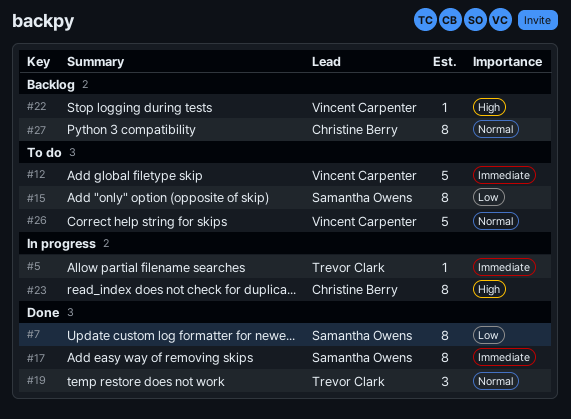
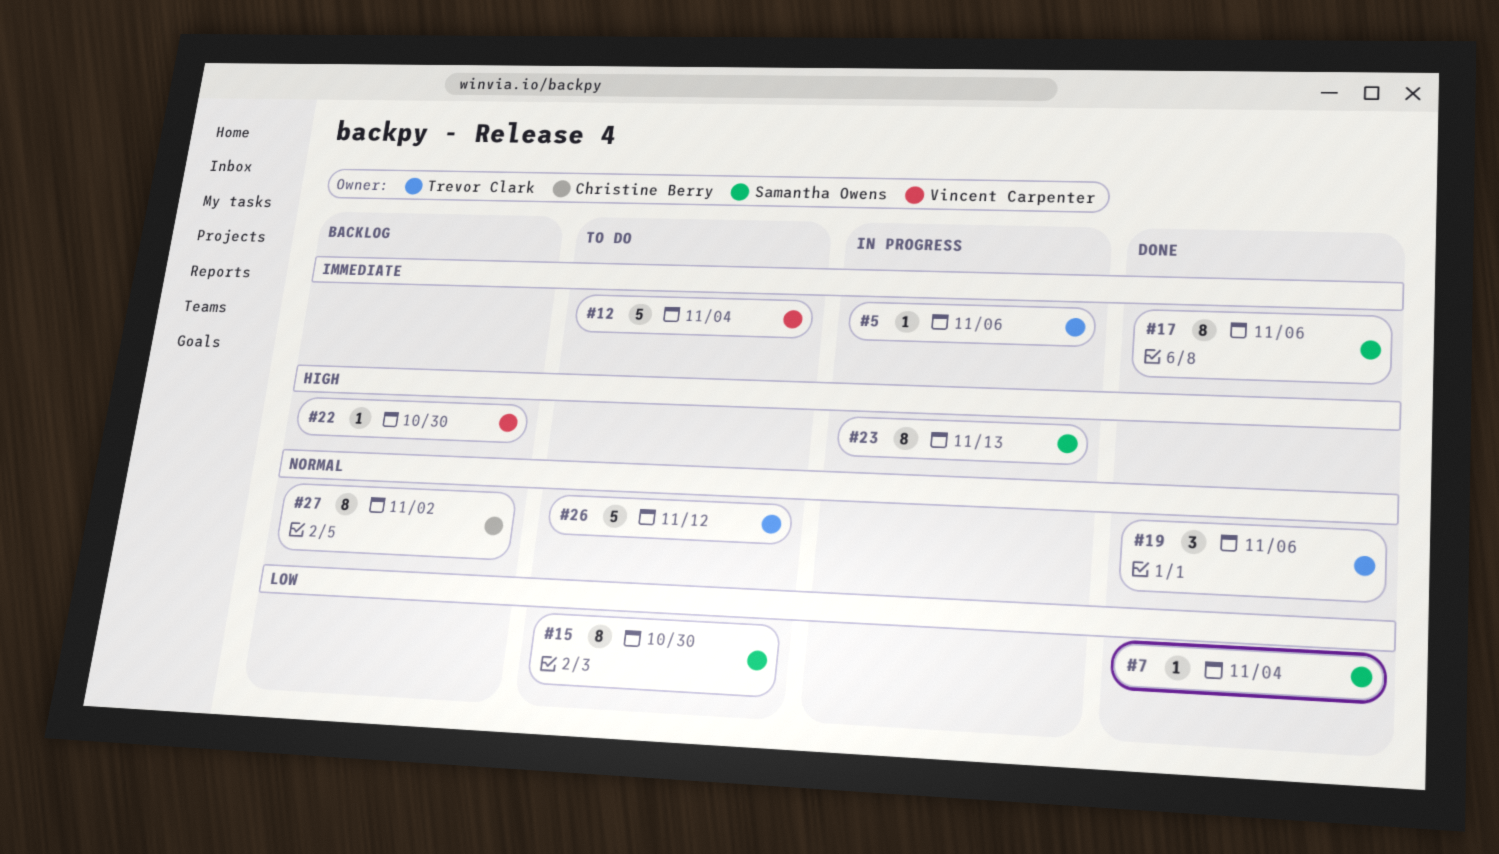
#7, estimate: 8 -> 1
#23, owner: Christine Berry -> Samantha Owens
#26, owner: Vincent Carpenter -> Trevor Clark

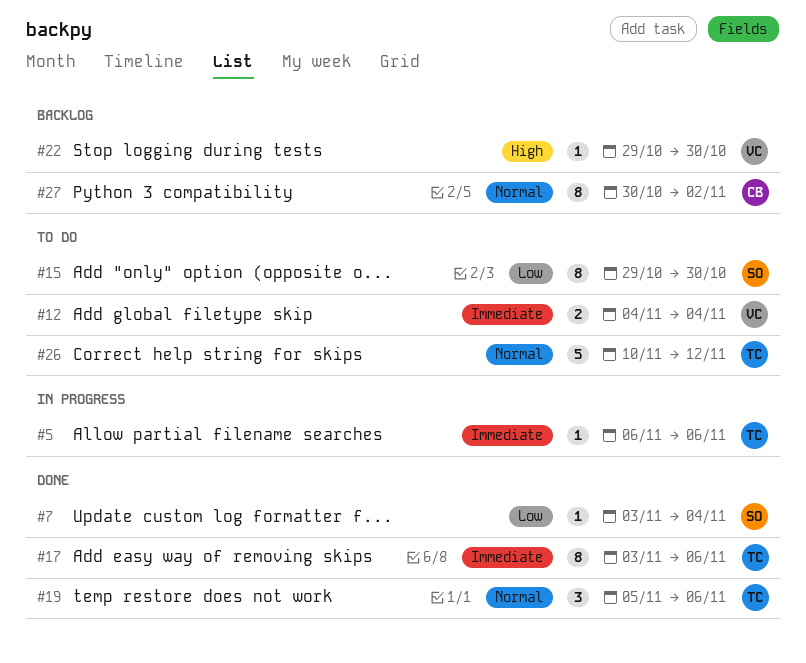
#12, estimate: 5 -> 2
#17, owner: Samantha Owens -> Trevor Clark
#23: present -> none

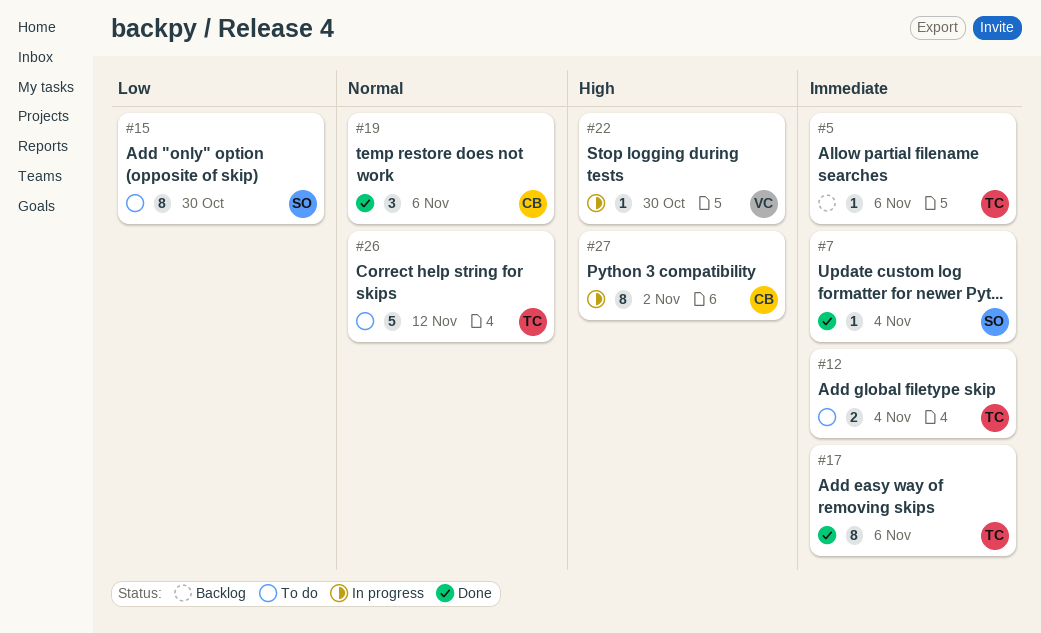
#5, status: In progress -> Backlog
#7, priority: Low -> Immediate
#12, owner: VC -> TC
#19, owner: TC -> CB
#22, status: Backlog -> In progress
#27, status: Backlog -> In progress
#27, priority: Normal -> High

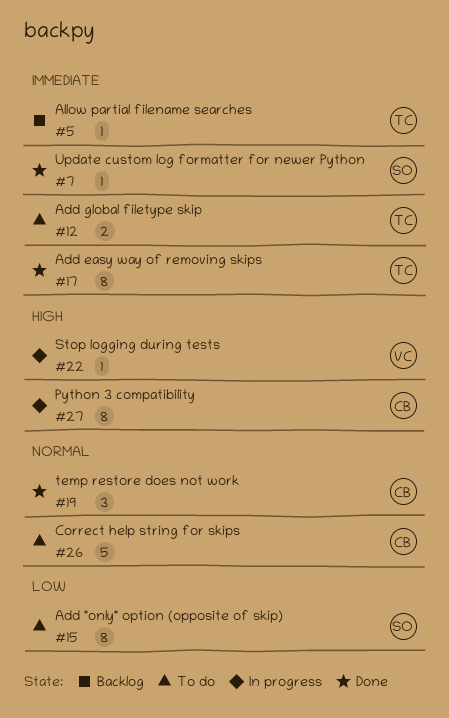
#26, owner: TC -> CB

